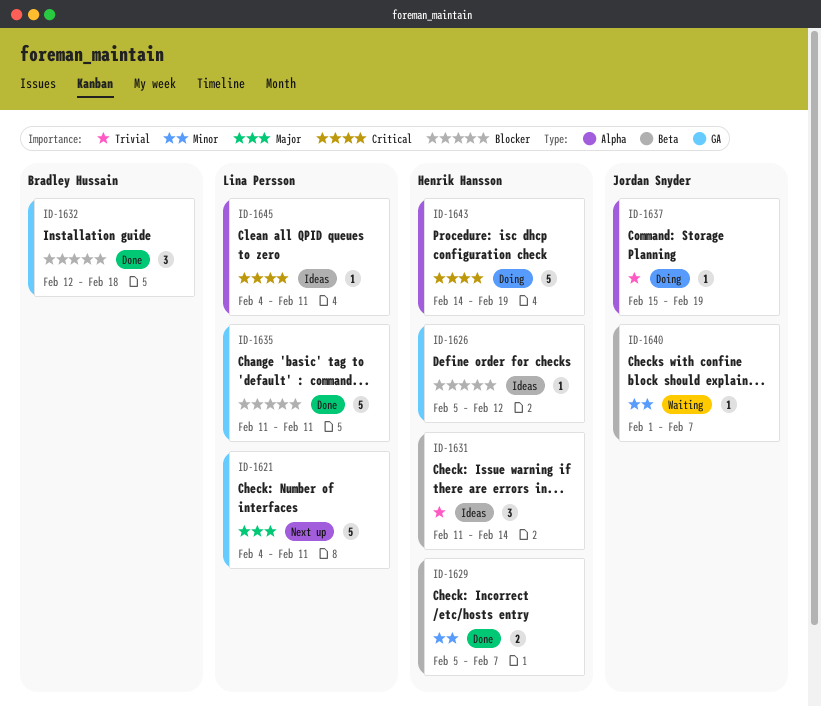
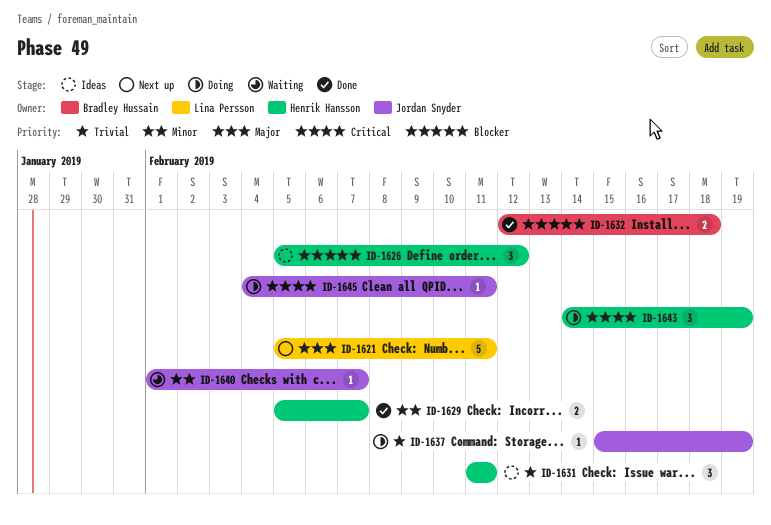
ID-1621, start: Feb 4 -> Feb 5
ID-1626, estimate: 1 -> 3
ID-1631, due: Feb 14 -> Feb 11
ID-1632, estimate: 3 -> 2
ID-1635: present -> none
ID-1643, estimate: 5 -> 3
ID-1645, status: Ideas -> Doing
ID-1645, owner: Lina Persson -> Jordan Snyder

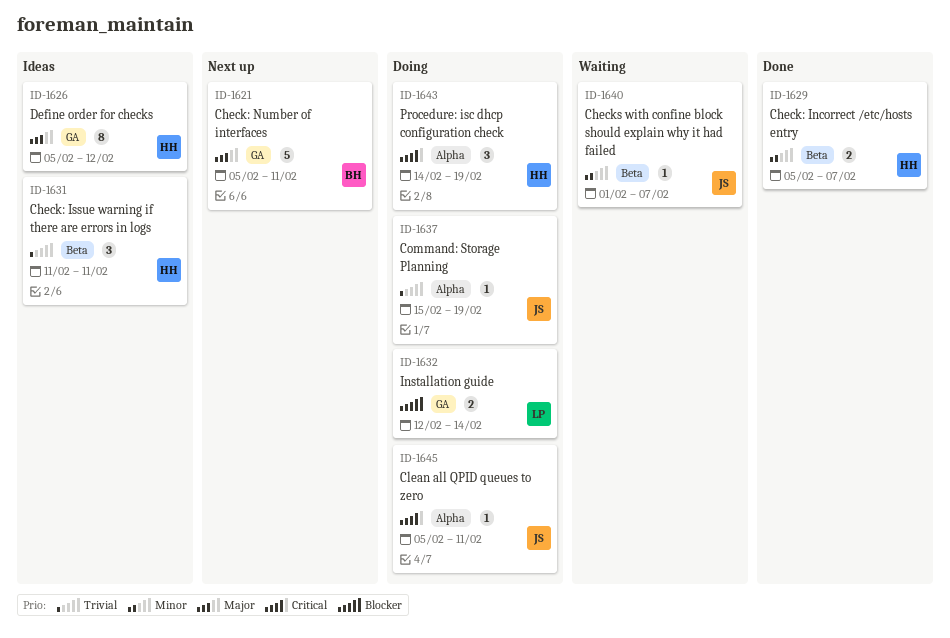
ID-1621, owner: Lina Persson -> Bradley Hussain
ID-1626, priority: Blocker -> Major
ID-1626, estimate: 3 -> 8
ID-1632, status: Done -> Doing
ID-1632, owner: Bradley Hussain -> Lina Persson
ID-1632, due: Feb 18 -> Feb 14
ID-1645, start: Feb 4 -> Feb 5

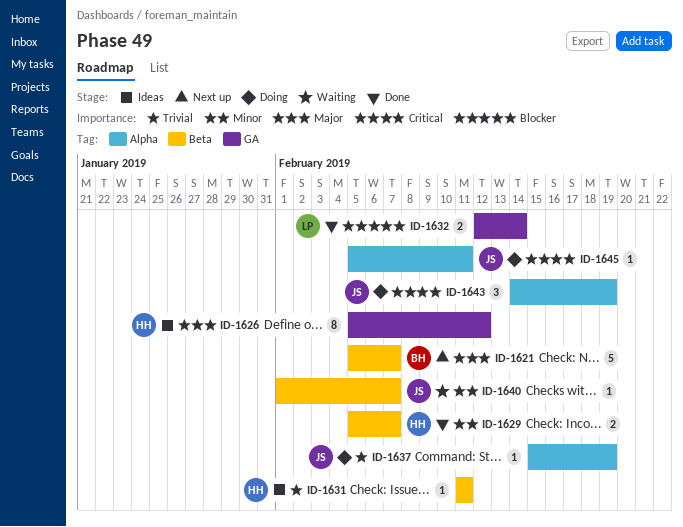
ID-1621, label: GA -> Beta
ID-1621, due: Feb 11 -> Feb 7
ID-1631, estimate: 3 -> 1
ID-1632, status: Doing -> Done
ID-1643, owner: HH -> JS

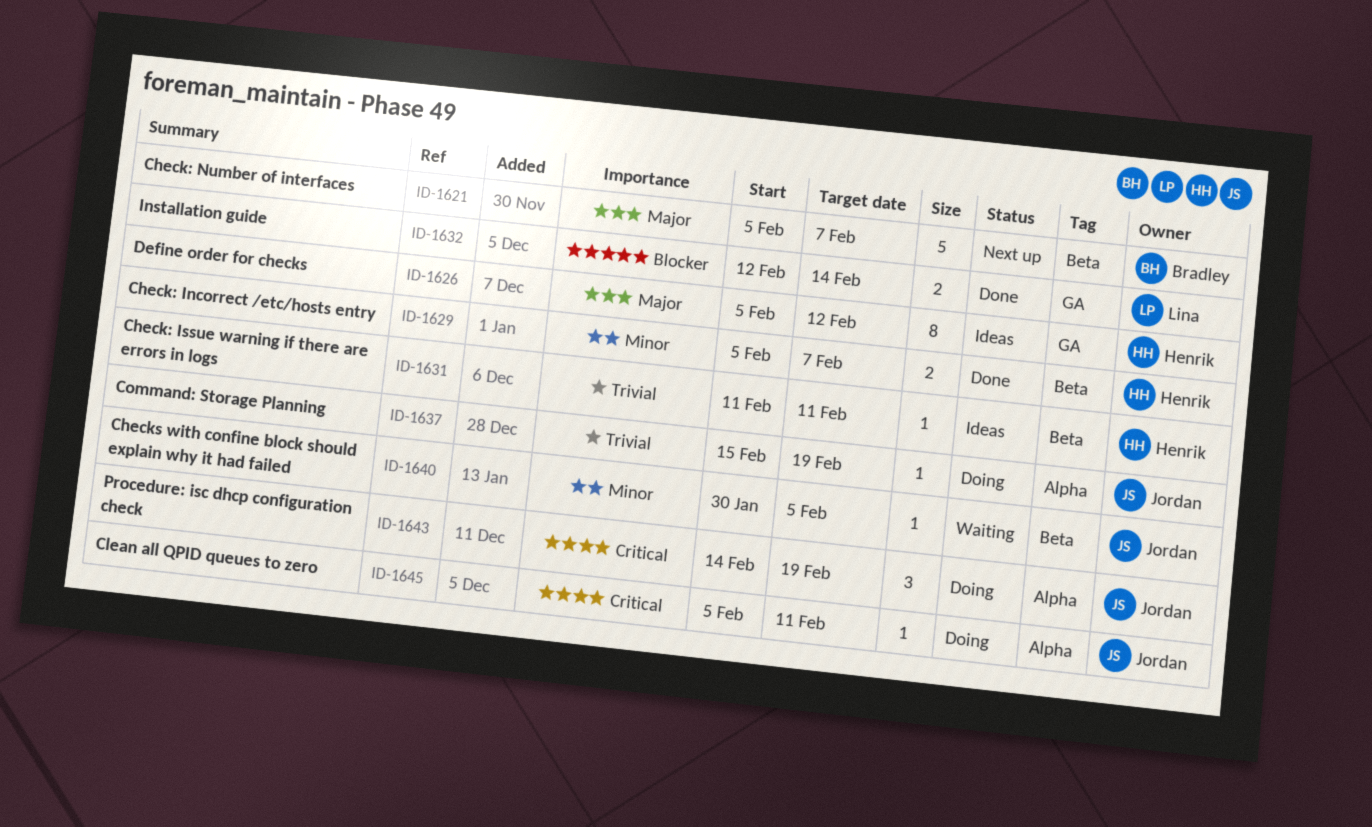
ID-1640, start: Feb 1 -> Jan 30
ID-1640, due: Feb 7 -> Feb 5

